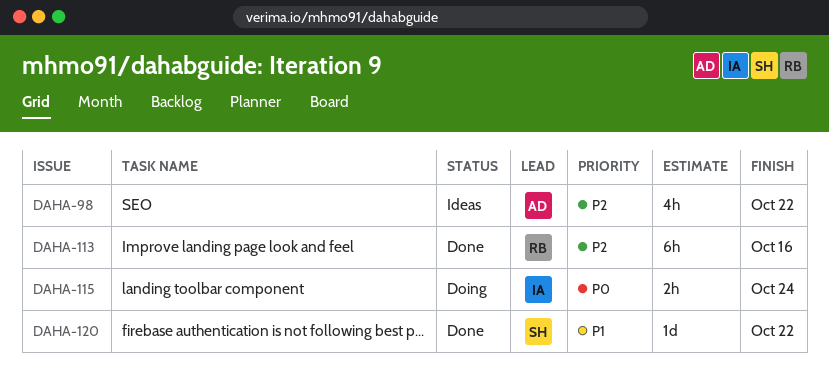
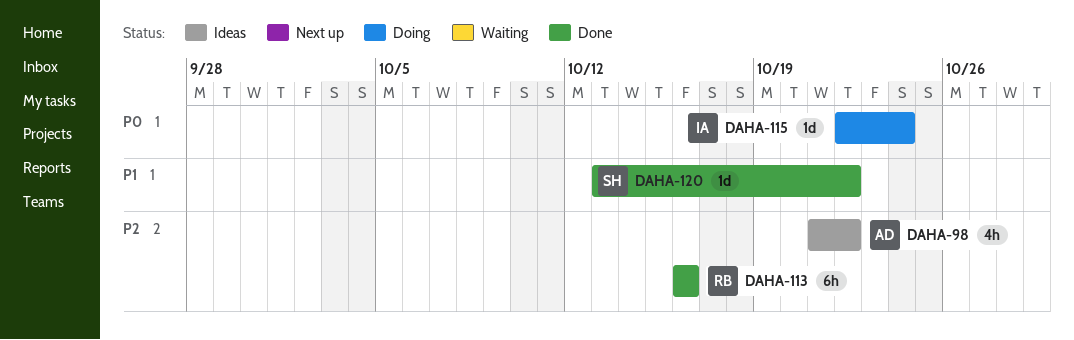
DAHA-115, estimate: 2h -> 1d

